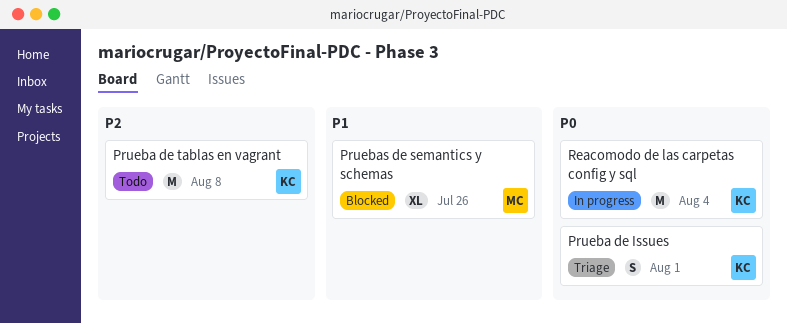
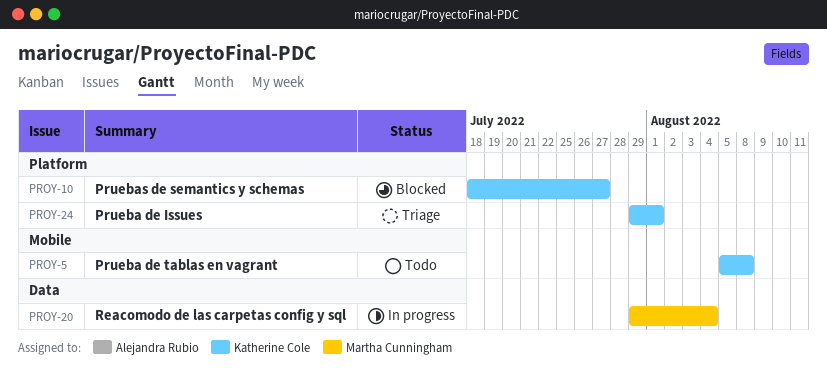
Pruebas de semantics y schemas, owner: Martha Cunningham -> Katherine Cole
Pruebas de semantics y schemas, due: Jul 26 -> Jul 27
Reacomodo de las carpetas config y sql, owner: Katherine Cole -> Martha Cunningham

